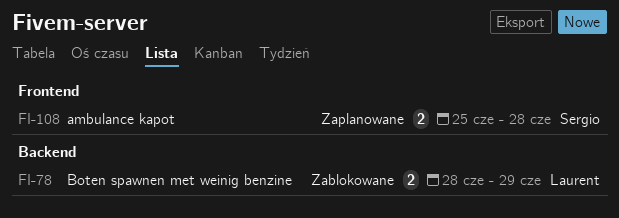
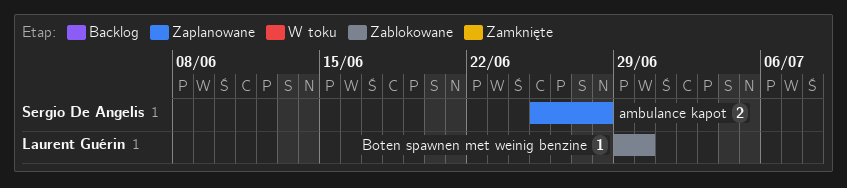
Boten spawnen met weinig benzine, estimate: 2 -> 1
Boten spawnen met weinig benzine, start: Jun 28 -> Jun 29
Boten spawnen met weinig benzine, due: Jun 29 -> Jun 30

